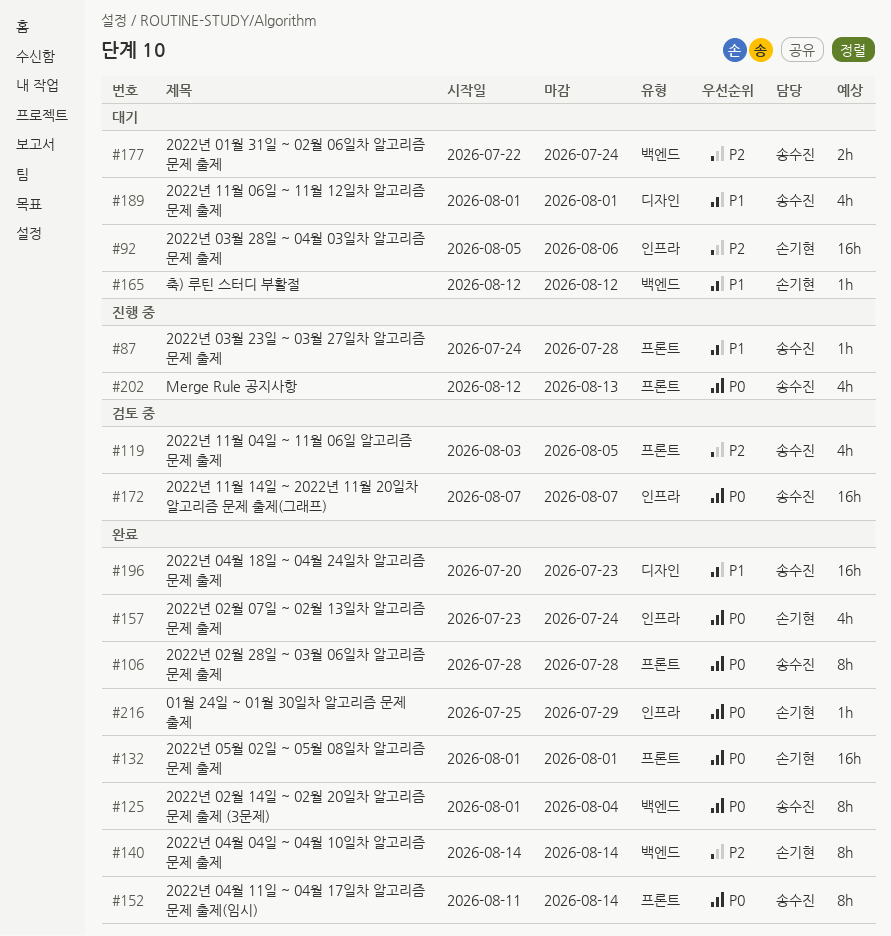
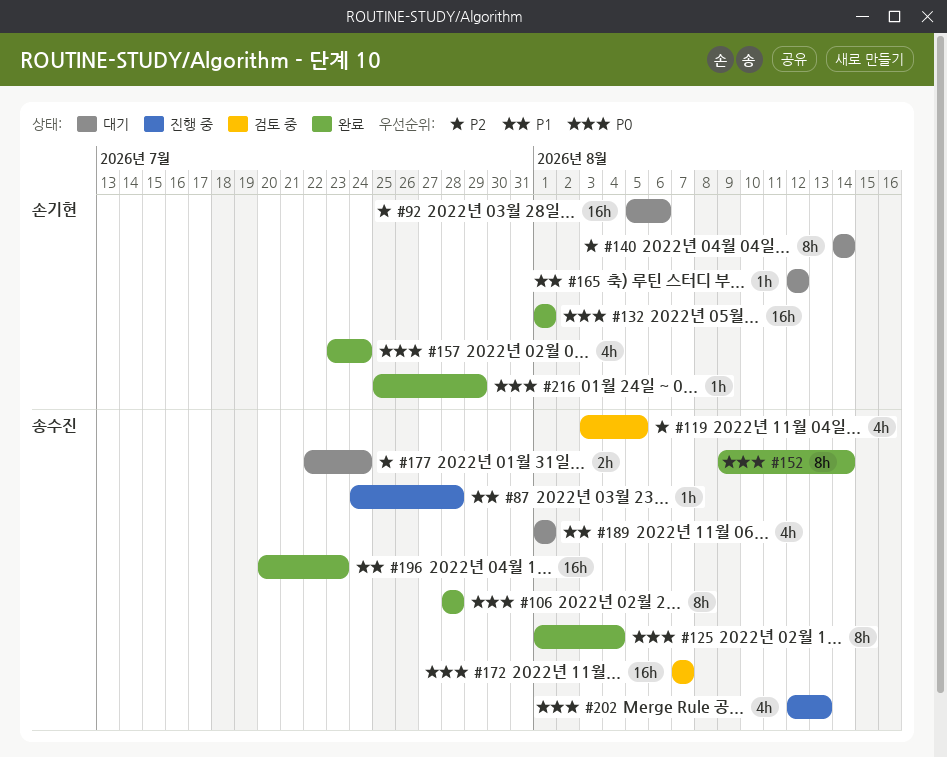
#140, status: 완료 -> 대기
#152, start: Aug 11 -> Aug 9

